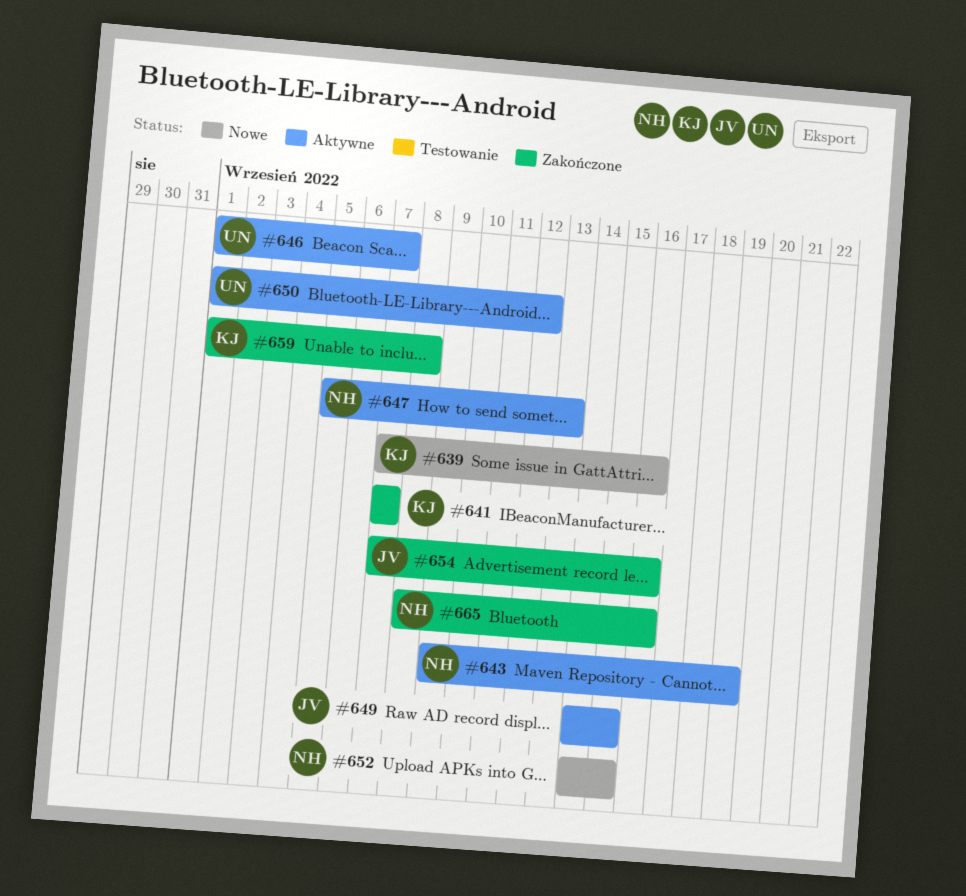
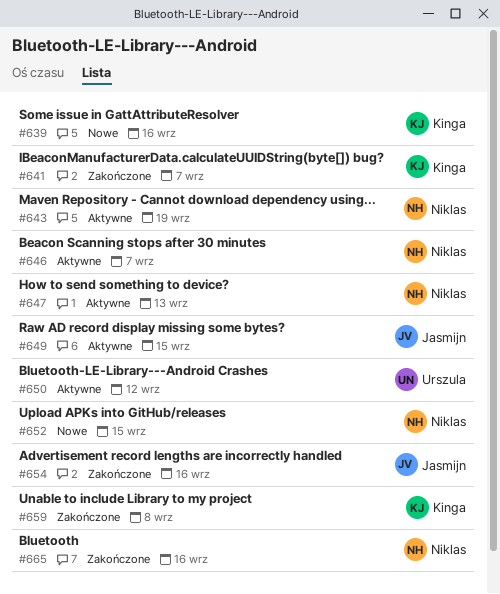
#646, owner: Urszula -> Niklas

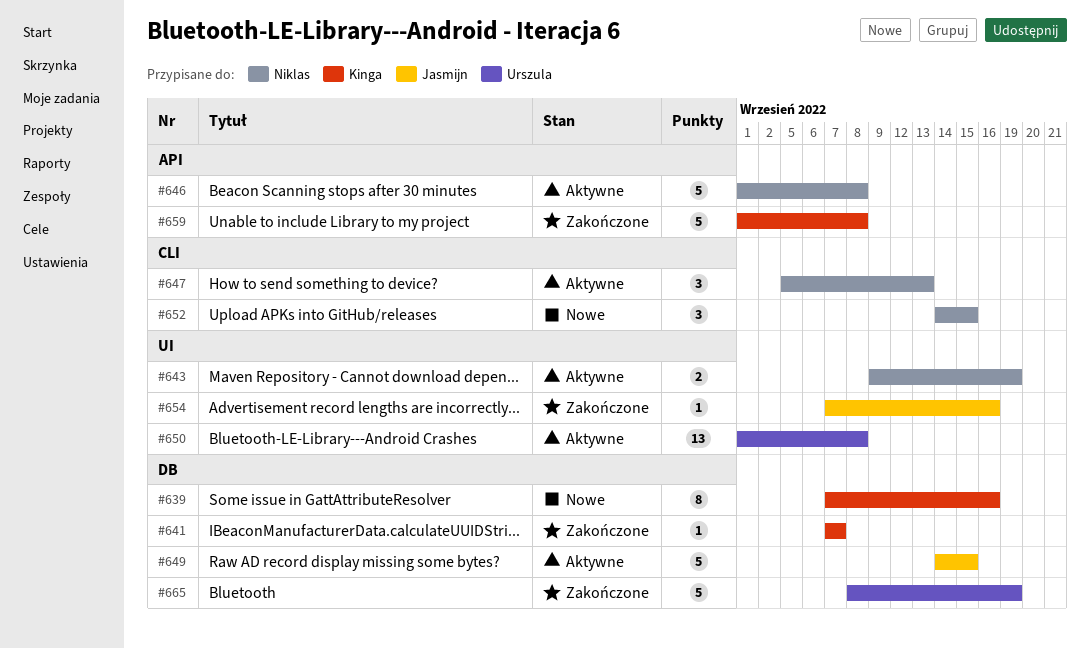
#646, due: Sep 7 -> Sep 8
#650, due: Sep 12 -> Sep 8
#665, owner: Niklas -> Urszula
#665, due: Sep 16 -> Sep 19

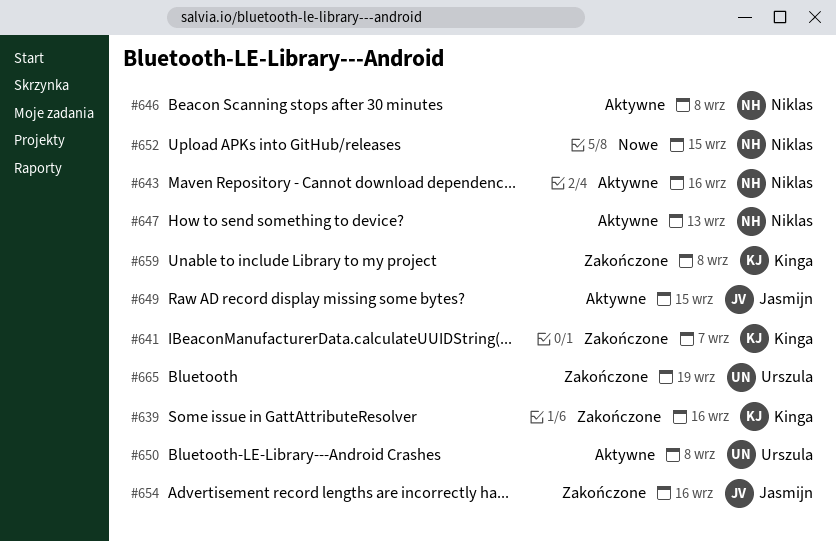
#639, status: Nowe -> Zakończone
#643, due: Sep 19 -> Sep 16

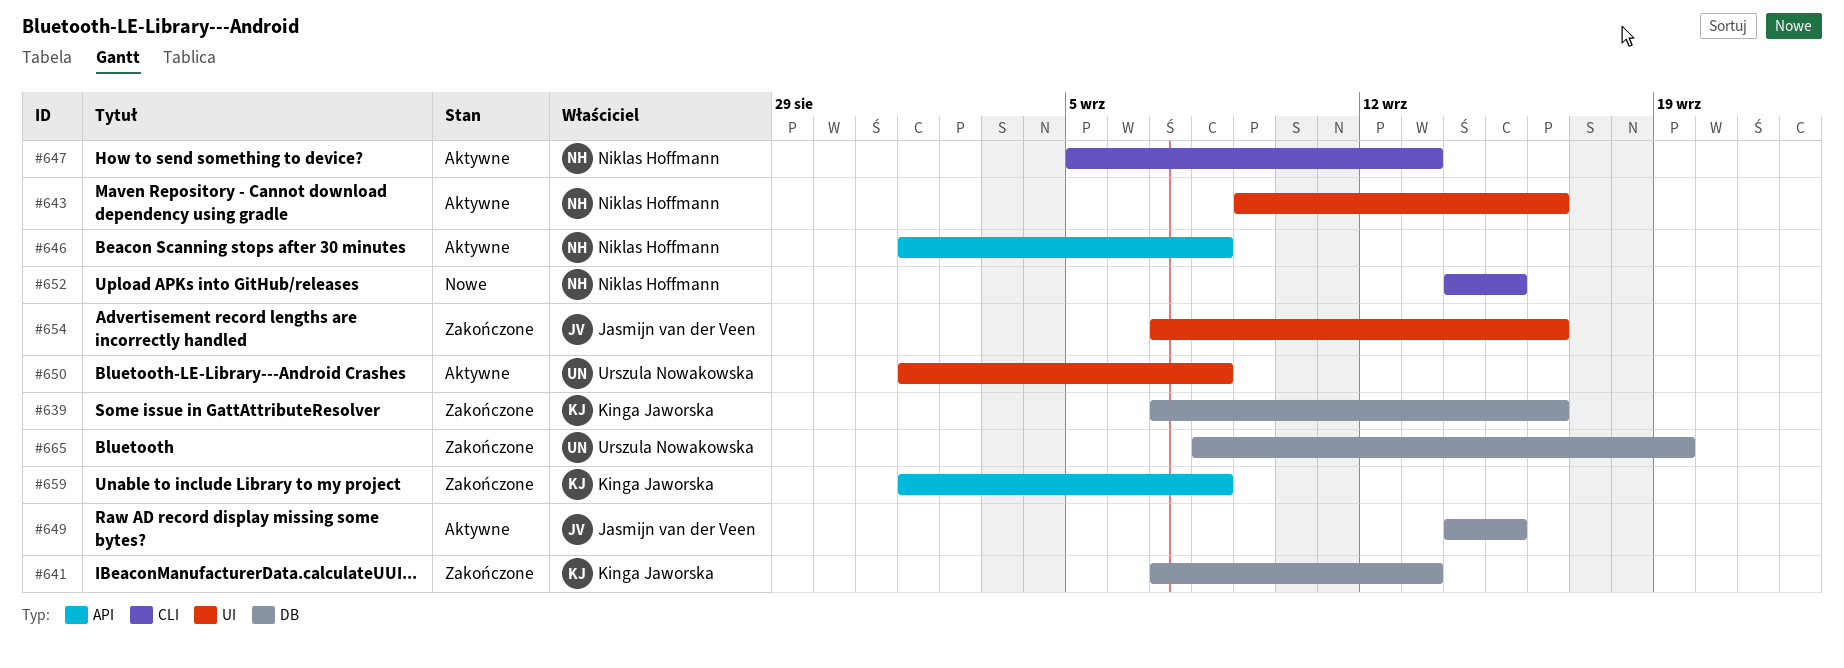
#641, due: Sep 7 -> Sep 13

